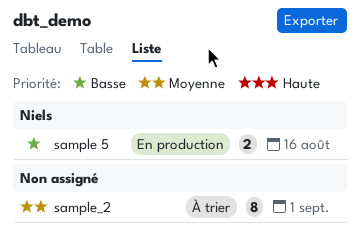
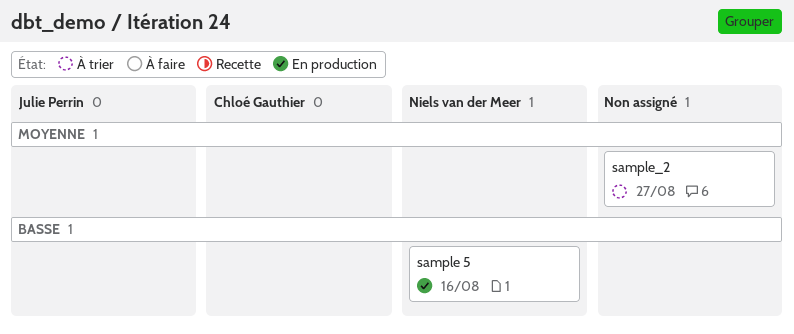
sample_2, due: Sep 1 -> Aug 27

